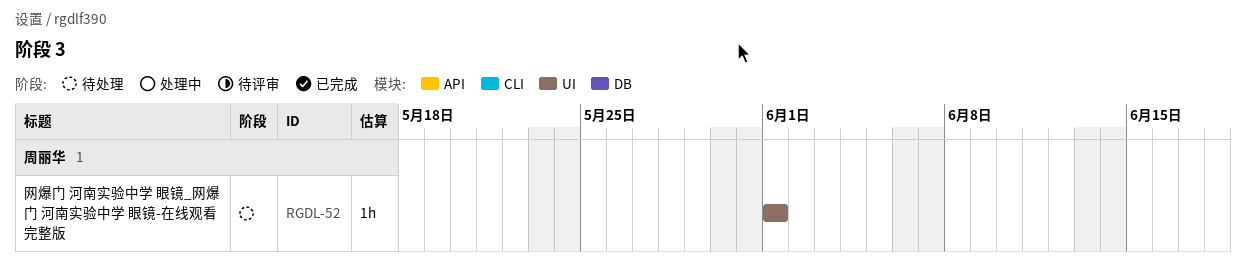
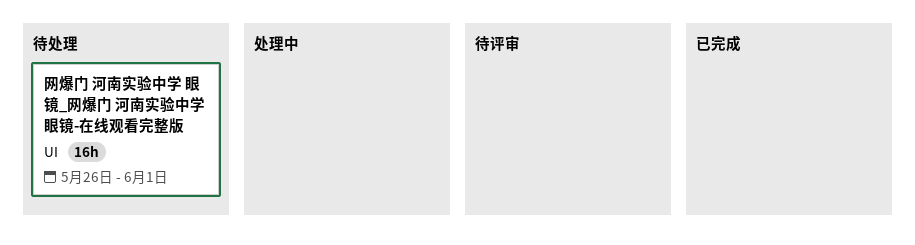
网爆门 河南实验中学 眼镜_网爆门 河南实验中学 眼镜-在线观看完整版, estimate: 1h -> 16h
网爆门 河南实验中学 眼镜_网爆门 河南实验中学 眼镜-在线观看完整版, start: Jun 1 -> May 26

